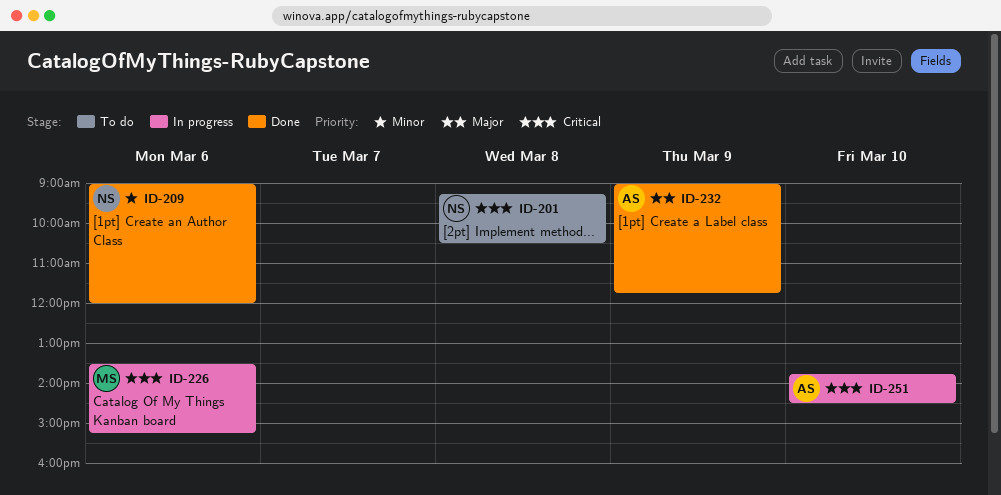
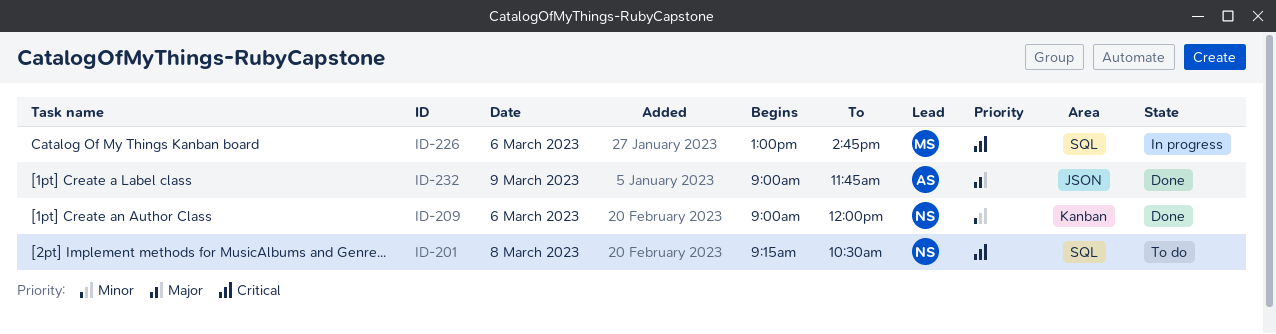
ID-226, begins: 13:30 -> 13:00
ID-226, ends: 15:15 -> 14:45
ID-251: present -> none

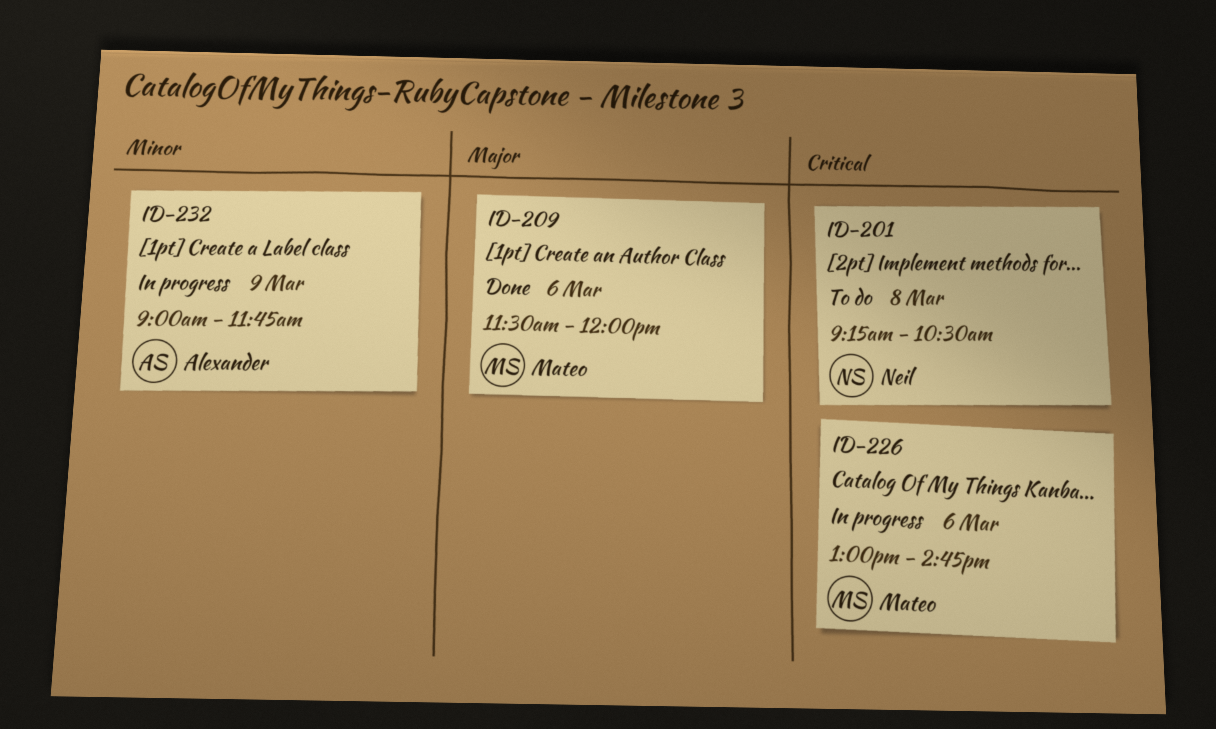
ID-209, owner: Neil -> Mateo
ID-209, priority: Minor -> Major
ID-209, begins: 09:00 -> 11:30
ID-232, status: Done -> In progress
ID-232, priority: Major -> Minor

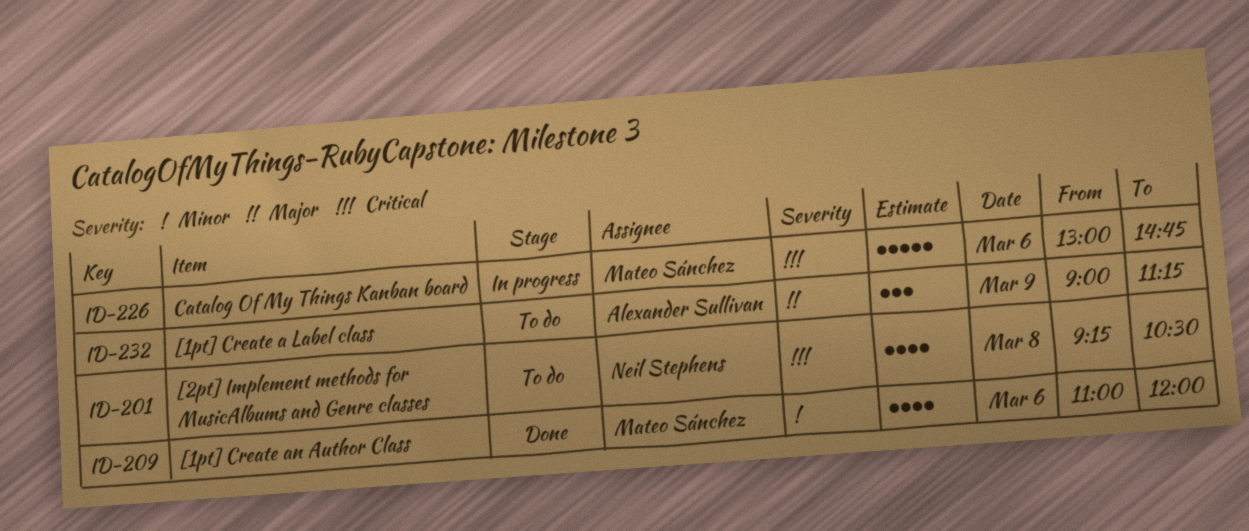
ID-209, priority: Major -> Minor
ID-209, begins: 11:30 -> 11:00
ID-232, status: In progress -> To do
ID-232, priority: Minor -> Major
ID-232, ends: 11:45 -> 11:15

